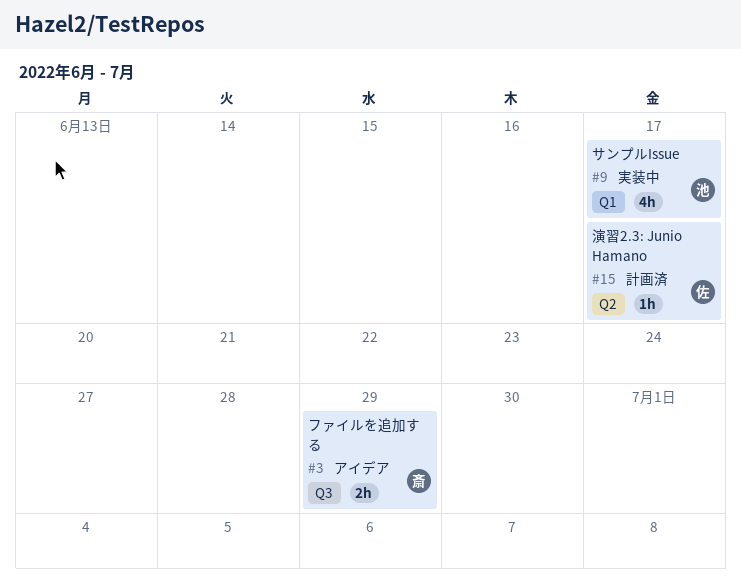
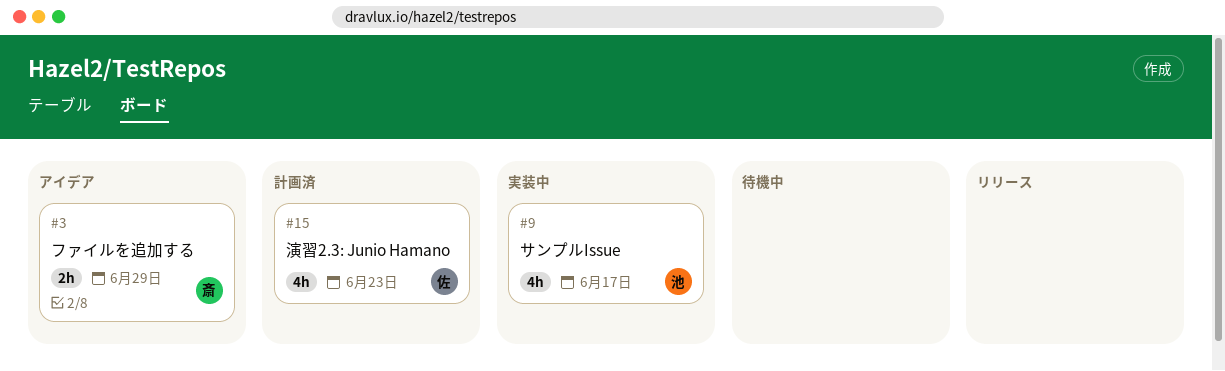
#15, estimate: 1h -> 4h
#15, due: Jun 17 -> Jun 23

